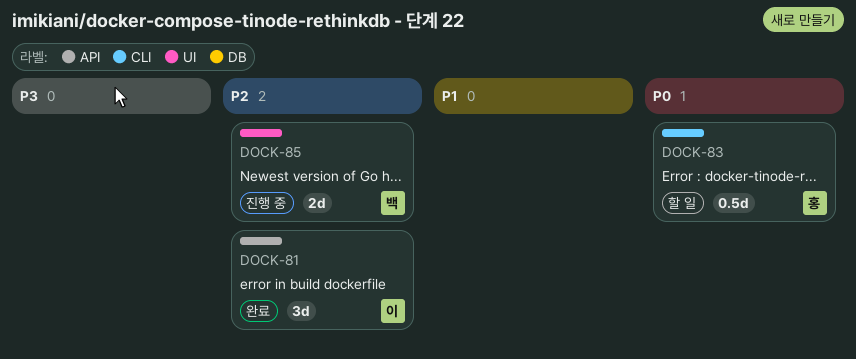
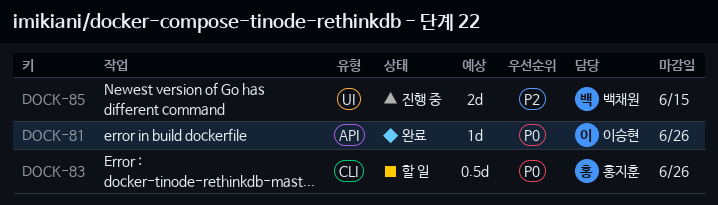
DOCK-81, priority: P2 -> P0
DOCK-81, estimate: 3d -> 1d

